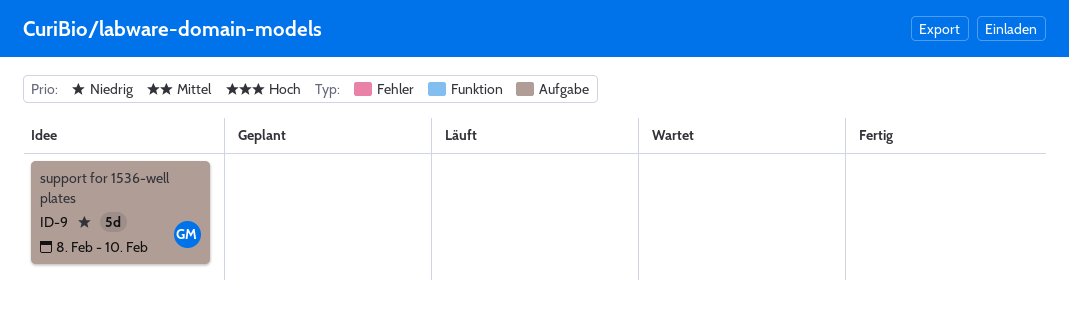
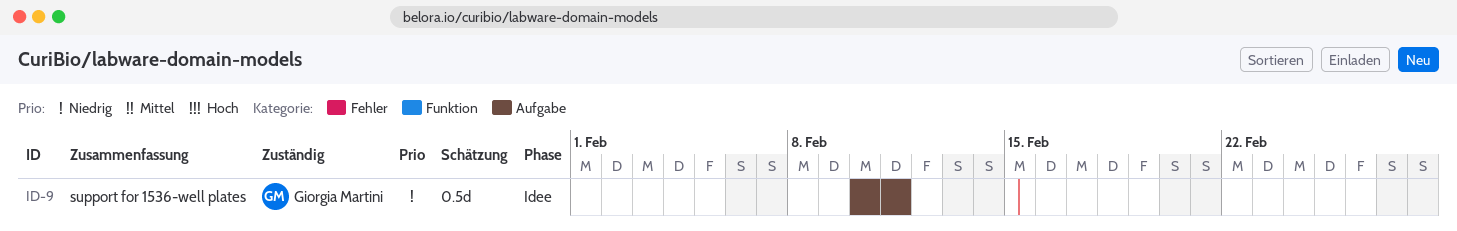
ID-9, estimate: 5d -> 0.5d
ID-9, start: Feb 8 -> Feb 10
ID-9, due: Feb 10 -> Feb 11

